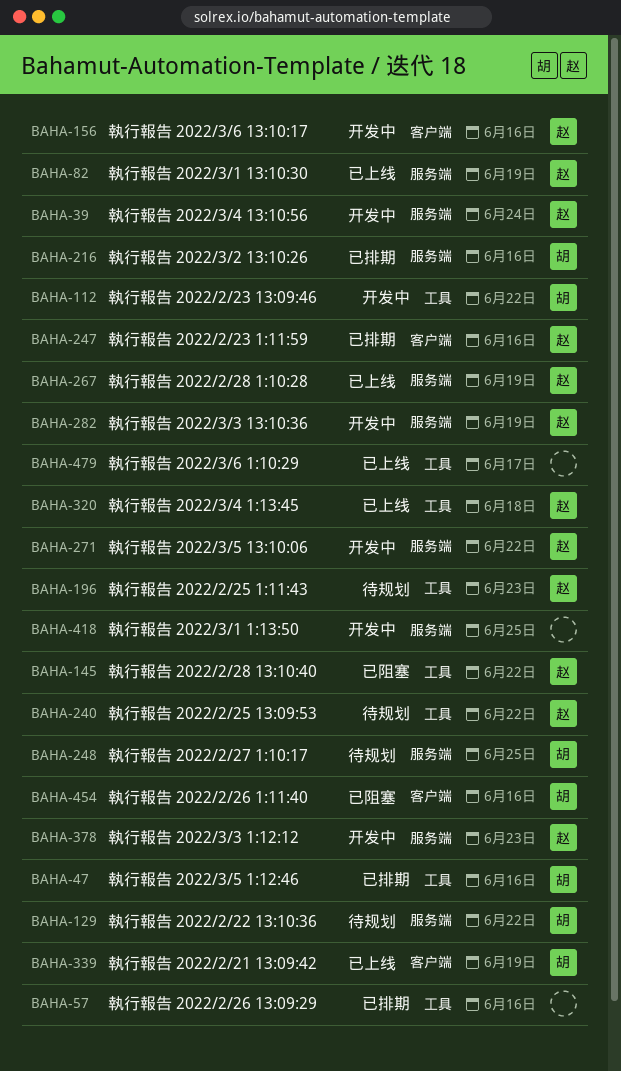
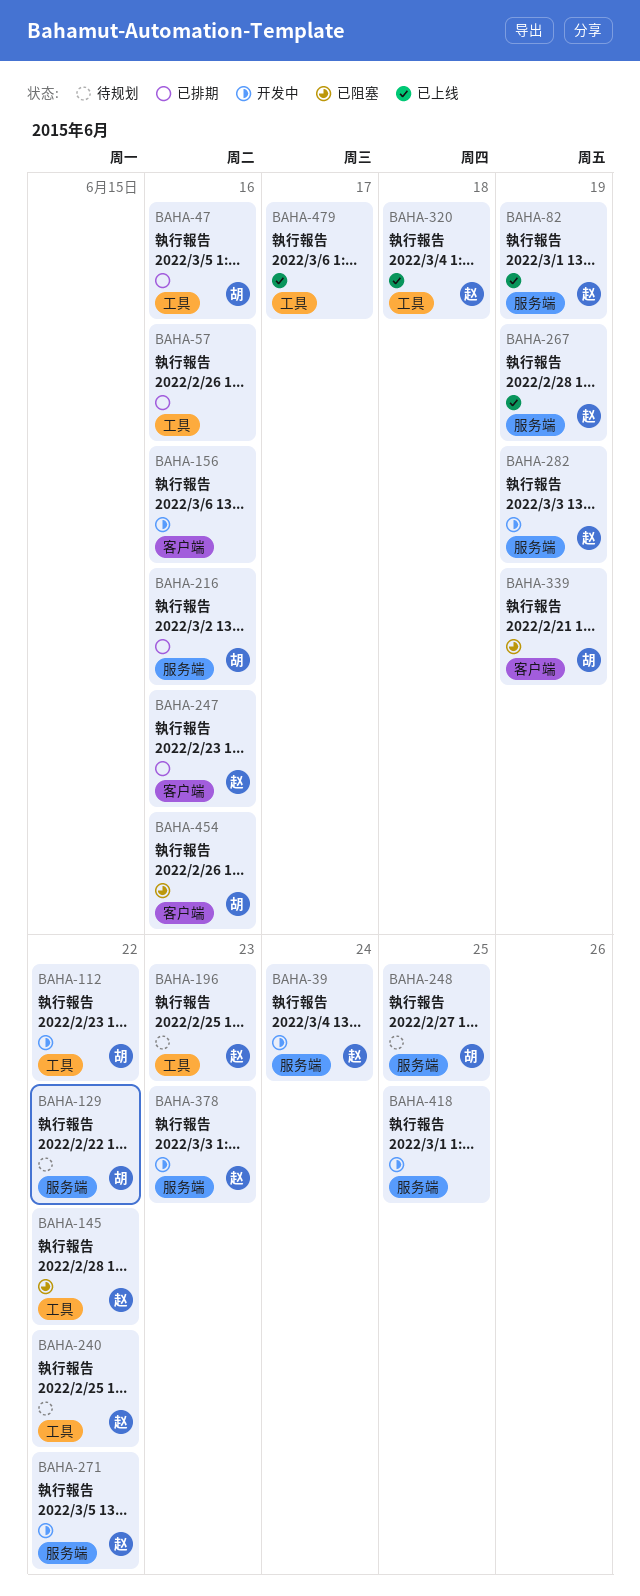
BAHA-156, owner: 赵 -> none
BAHA-339, status: 已上线 -> 已阻塞

